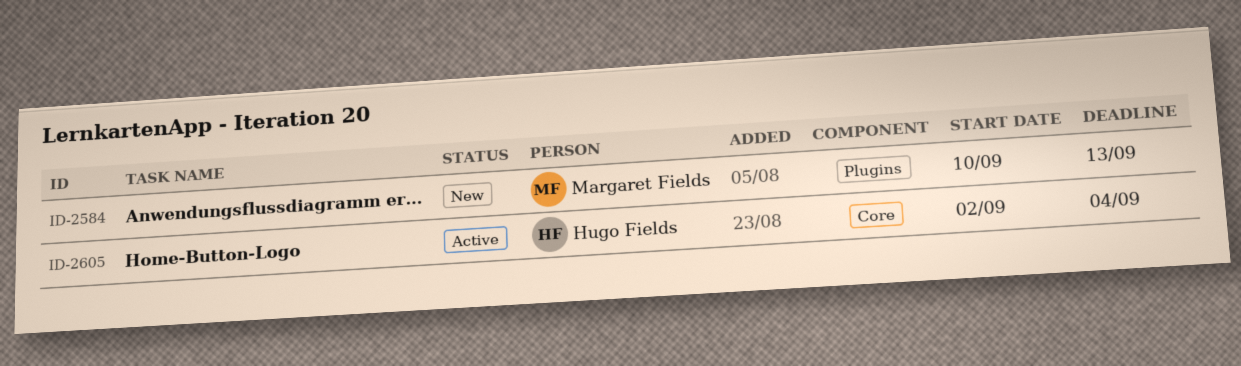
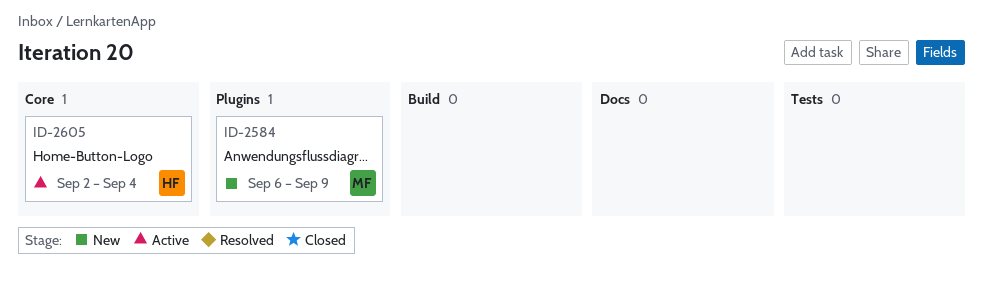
ID-2584, start: Sep 10 -> Sep 6
ID-2584, due: Sep 13 -> Sep 9

